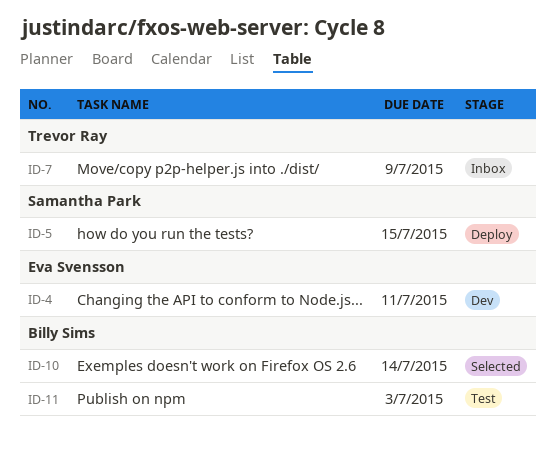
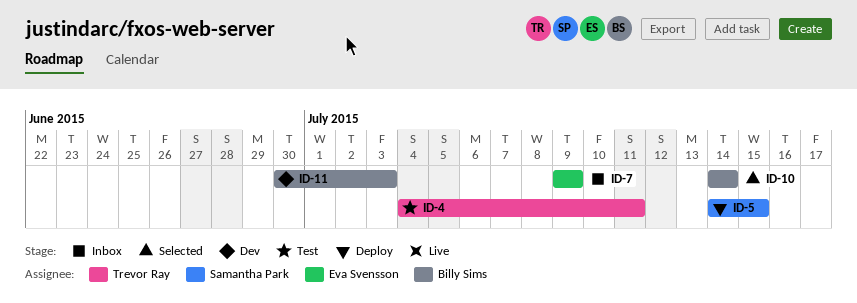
ID-4, status: Dev -> Test
ID-4, owner: Eva Svensson -> Trevor Ray
ID-7, owner: Trevor Ray -> Eva Svensson
ID-11, status: Test -> Dev

